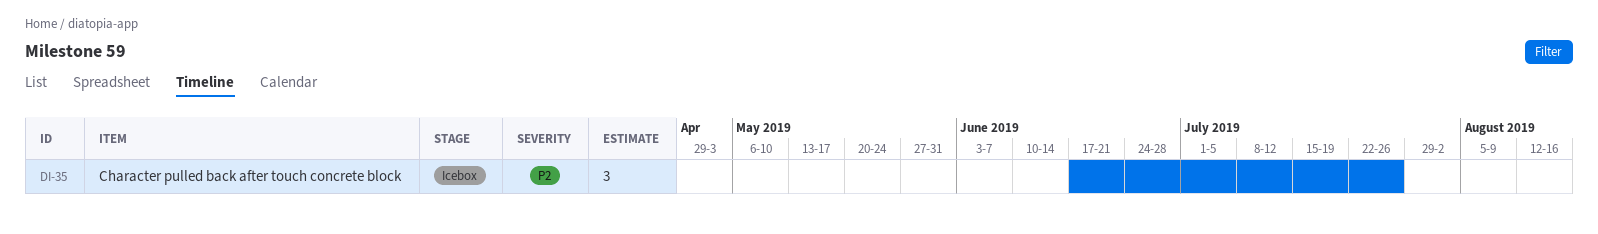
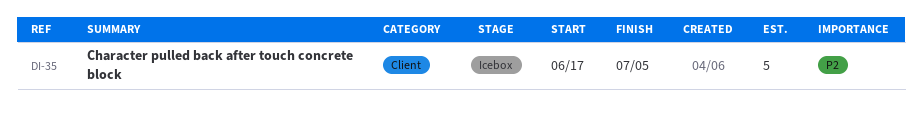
DI-35, estimate: 3 -> 5
DI-35, due: Jul 26 -> Jul 5

